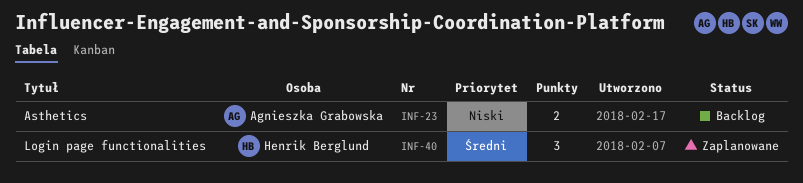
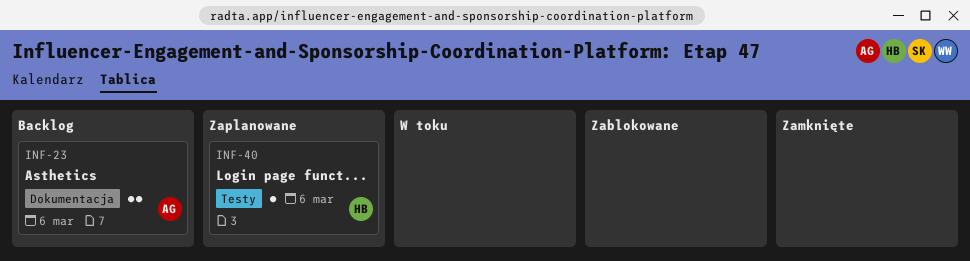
INF-40, estimate: 3 -> 1

